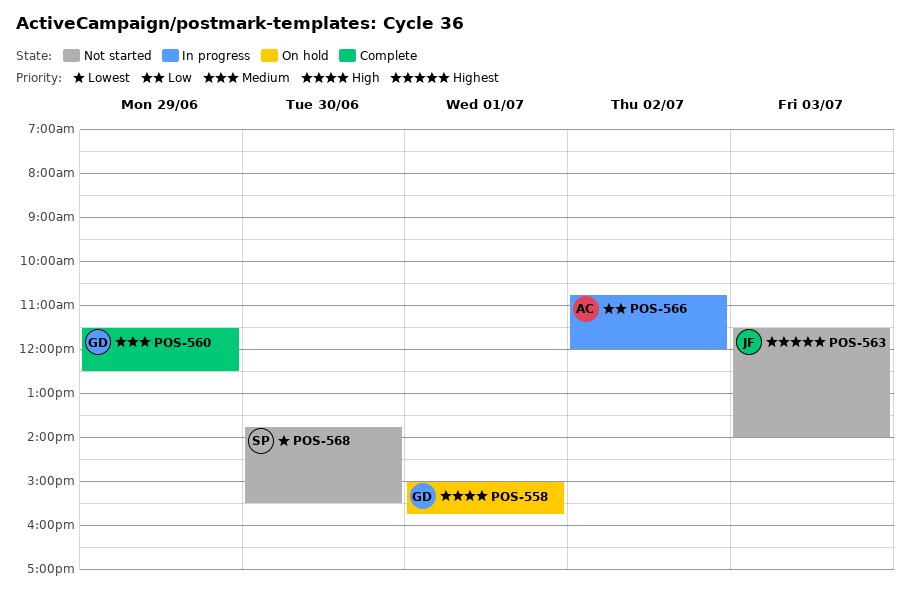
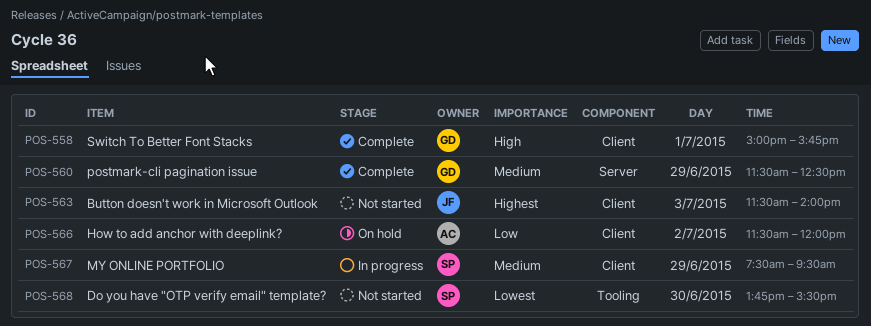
POS-558, status: On hold -> Complete
POS-566, status: In progress -> On hold
POS-566, begins: 10:45 -> 11:30
POS-567: none -> present

